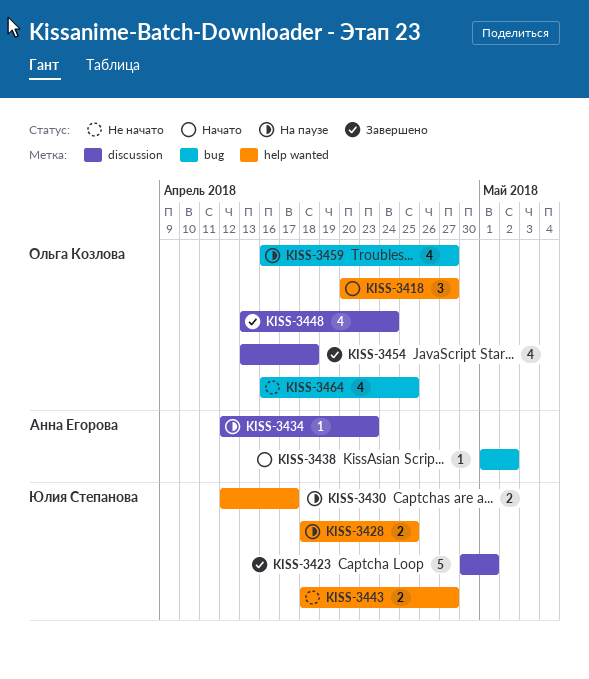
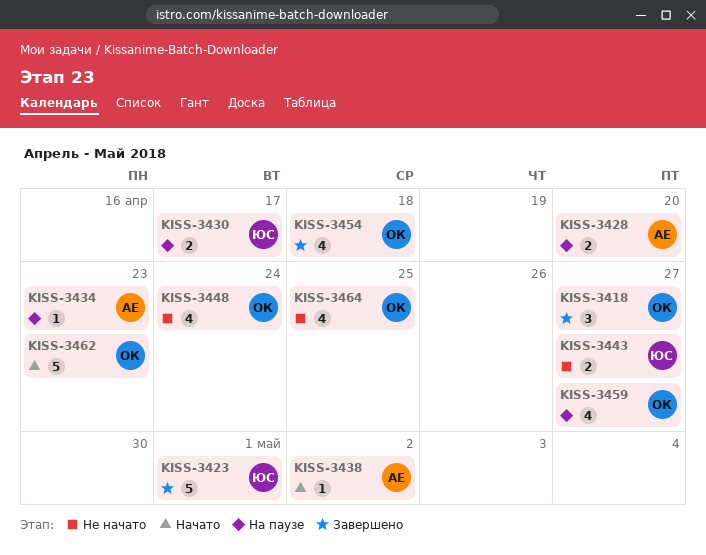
KISS-3418, status: Начато -> Завершено
KISS-3428, owner: Юлия Степанова -> Анна Егорова
KISS-3428, due: Apr 25 -> Apr 20
KISS-3448, status: Завершено -> Не начато
KISS-3462: none -> present

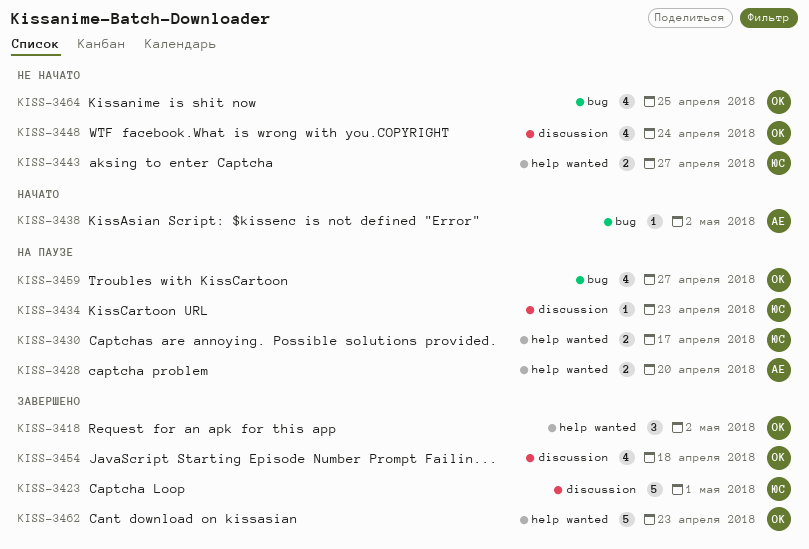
KISS-3418, due: Apr 27 -> May 2
KISS-3434, owner: АЕ -> ЮС
KISS-3462, status: Начато -> Завершено

